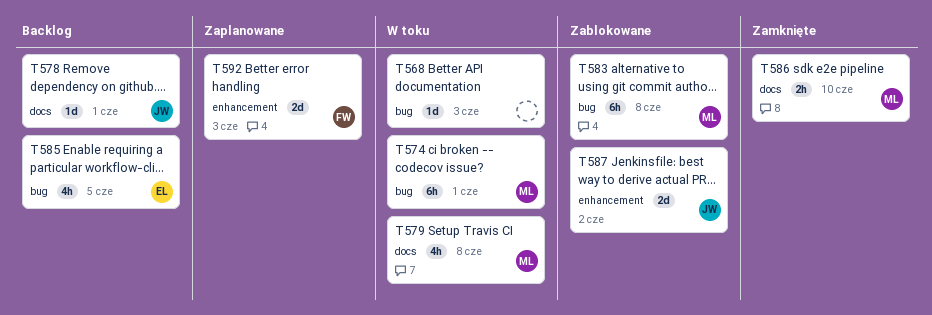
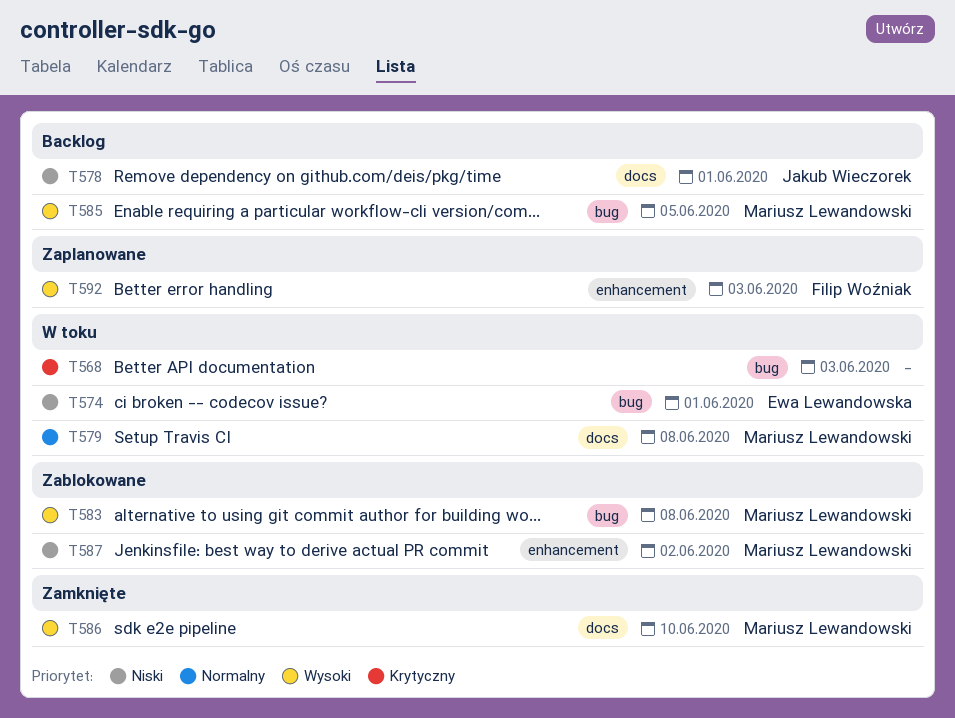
T574, owner: Mariusz Lewandowski -> Ewa Lewandowska
T585, owner: Ewa Lewandowska -> Mariusz Lewandowski
T587, owner: Jakub Wieczorek -> Mariusz Lewandowski

